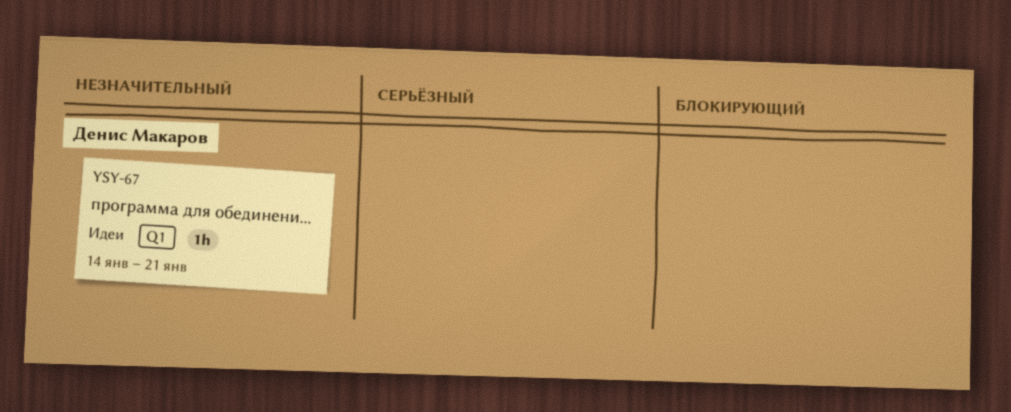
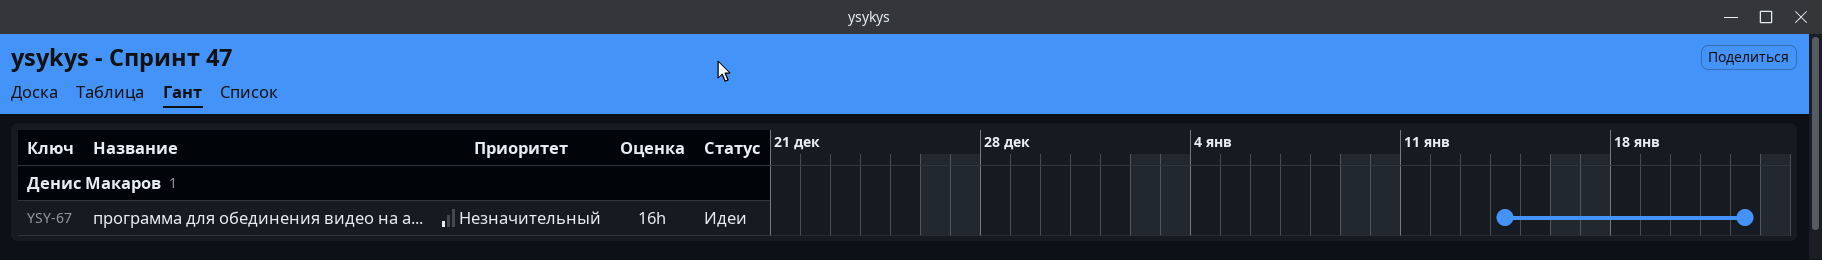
YSY-67, estimate: 1h -> 16h
YSY-67, due: Jan 21 -> Jan 22

